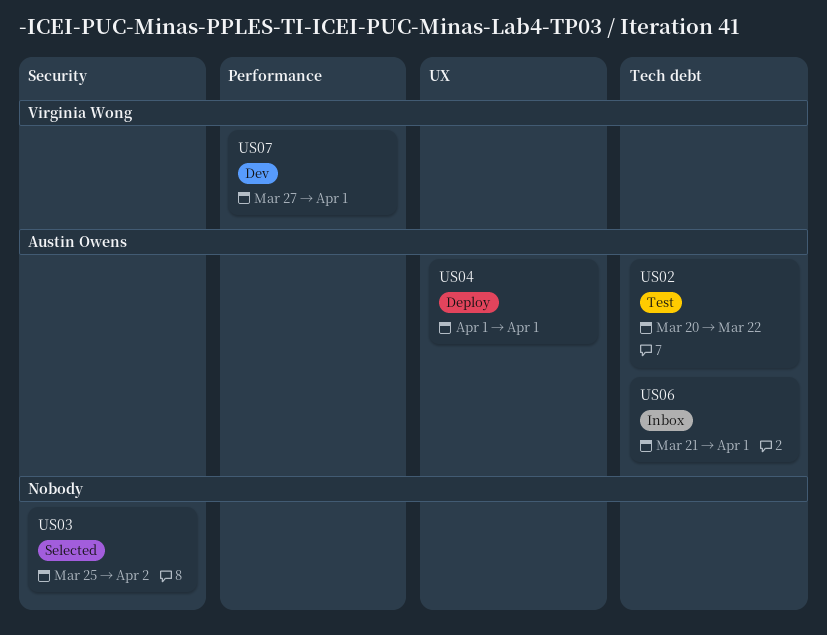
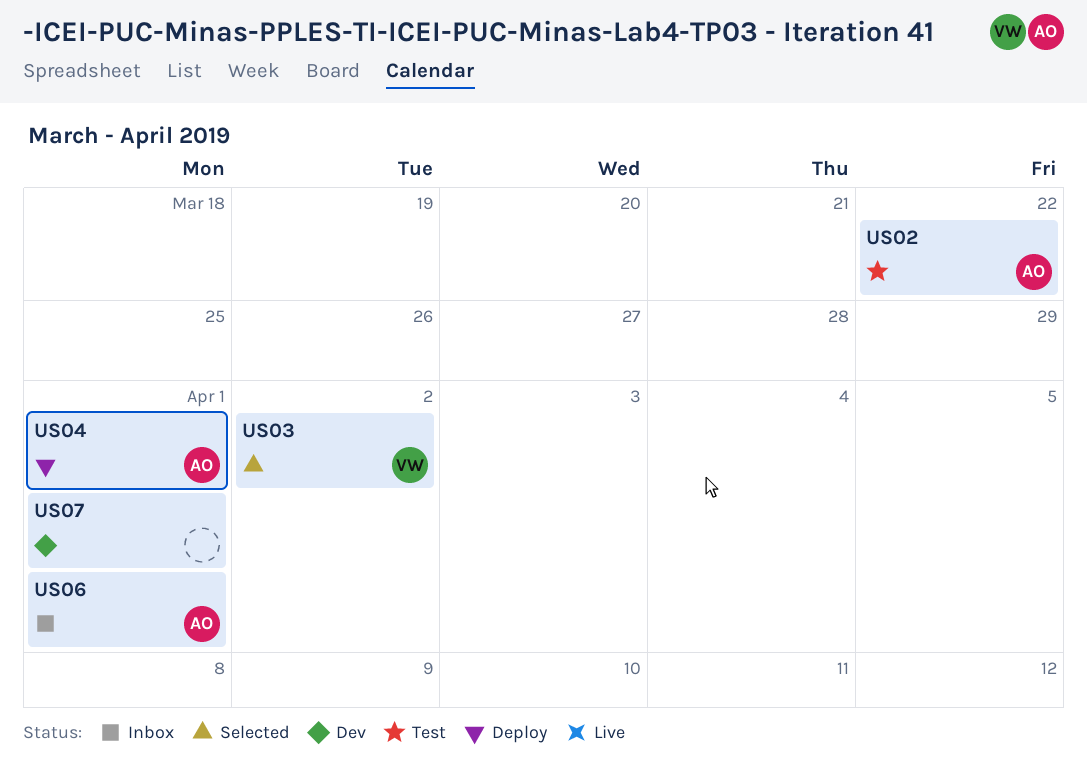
US03, owner: none -> Virginia Wong
US07, owner: Virginia Wong -> none

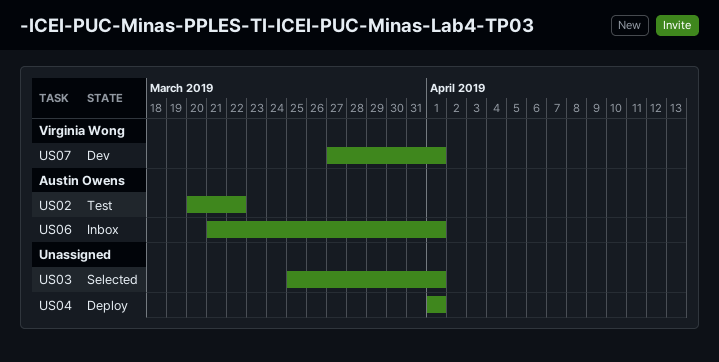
US03, owner: Virginia Wong -> none
US03, due: Apr 2 -> Apr 1
US04, owner: Austin Owens -> none
US07, owner: none -> Virginia Wong

